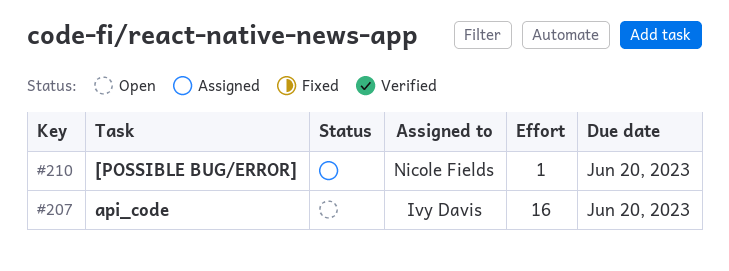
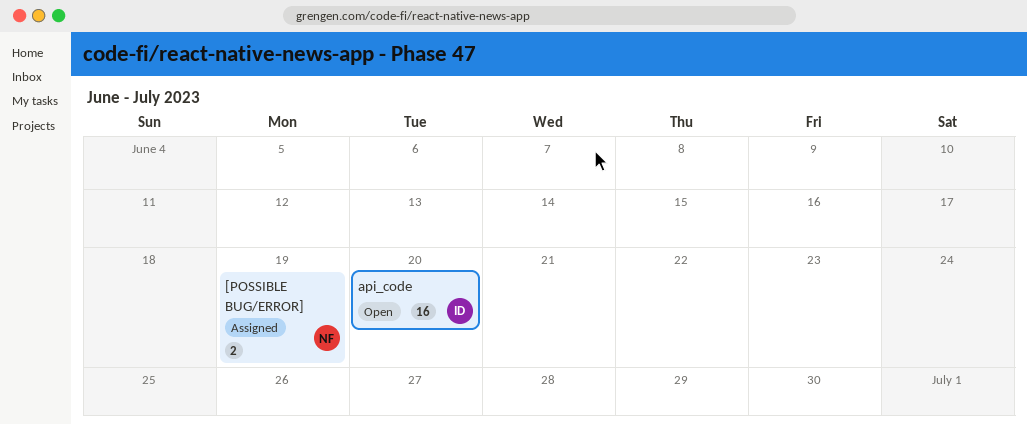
[POSSIBLE BUG/ERROR], estimate: 1 -> 2
[POSSIBLE BUG/ERROR], due: Jun 20 -> Jun 19

